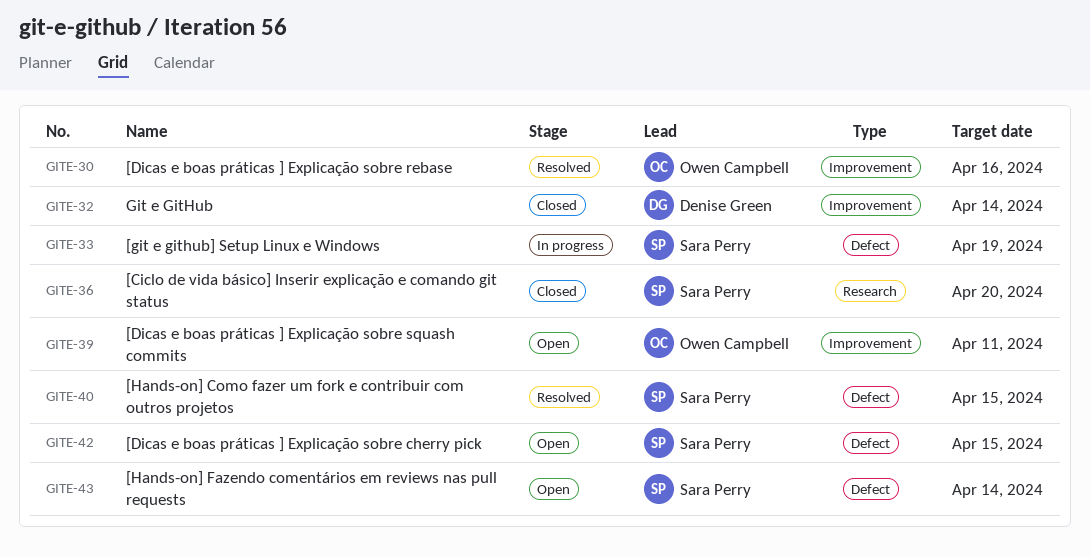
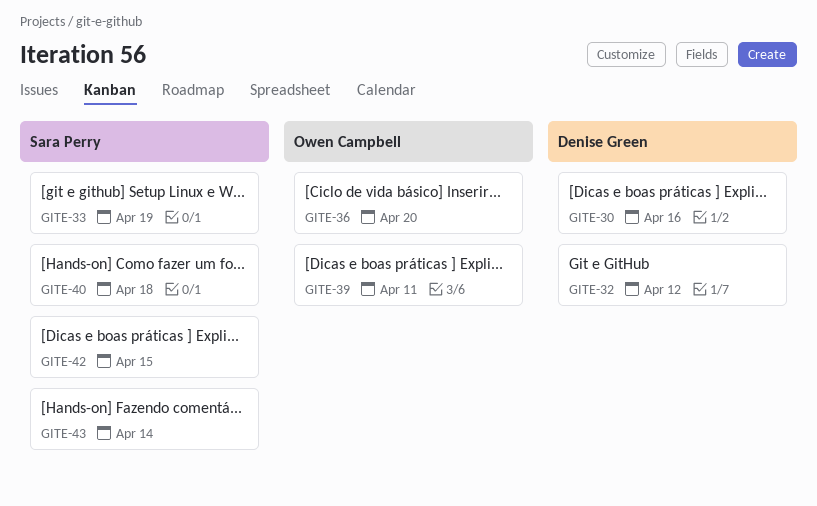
GITE-30, owner: Owen Campbell -> Denise Green
GITE-32, due: Apr 14 -> Apr 12
GITE-36, owner: Sara Perry -> Owen Campbell
GITE-40, due: Apr 15 -> Apr 18

